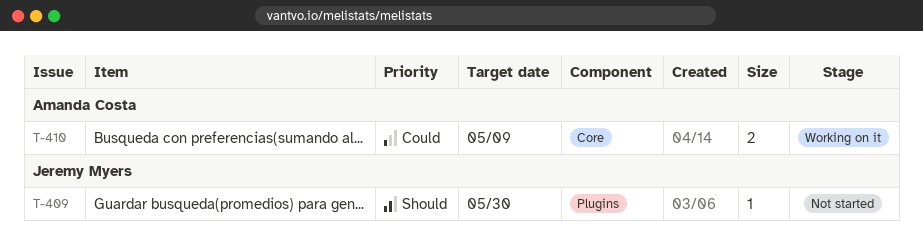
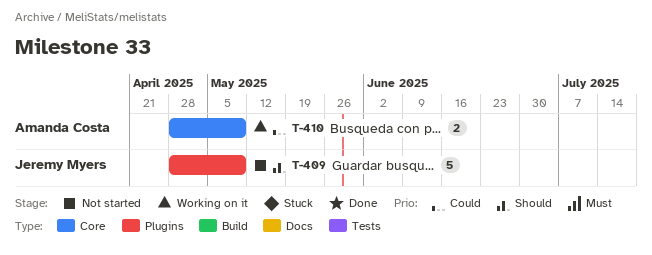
T-409, estimate: 1 -> 5
T-409, due: May 30 -> May 9

